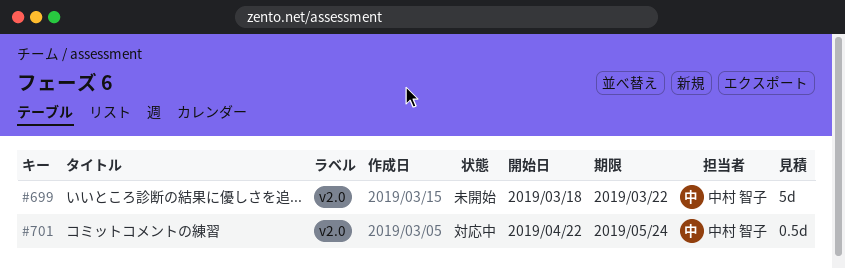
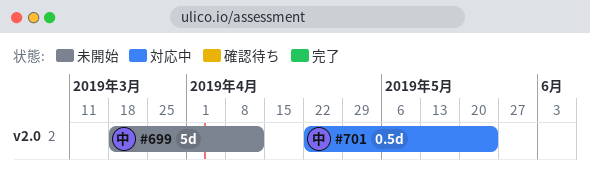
#699, due: Mar 22 -> Apr 12

